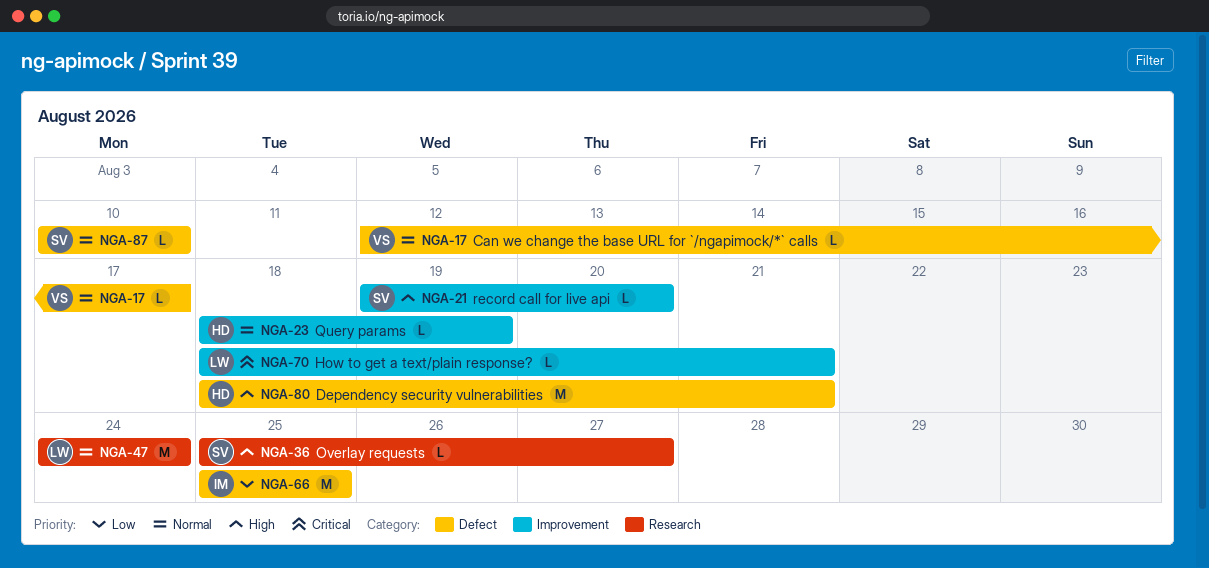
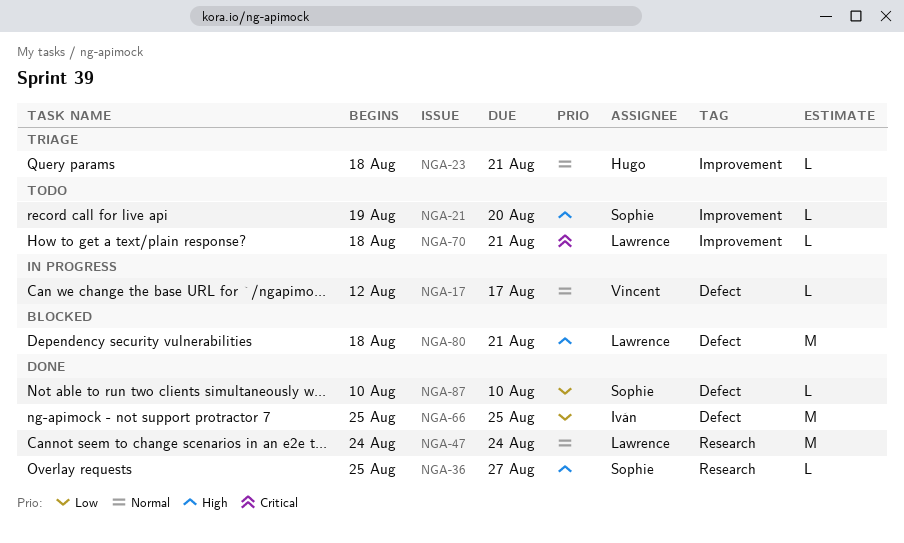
NGA-23, due: Aug 19 -> Aug 21
NGA-80, owner: Hugo -> Lawrence
NGA-87, priority: Normal -> Low

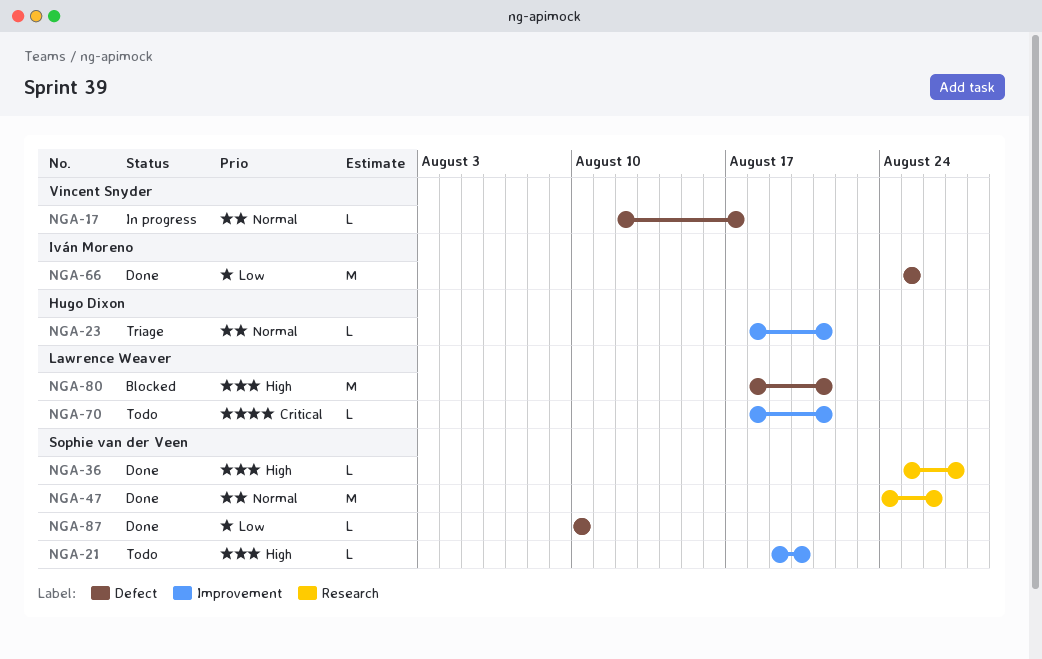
NGA-47, owner: Lawrence Weaver -> Sophie van der Veen
NGA-47, due: Aug 24 -> Aug 26

